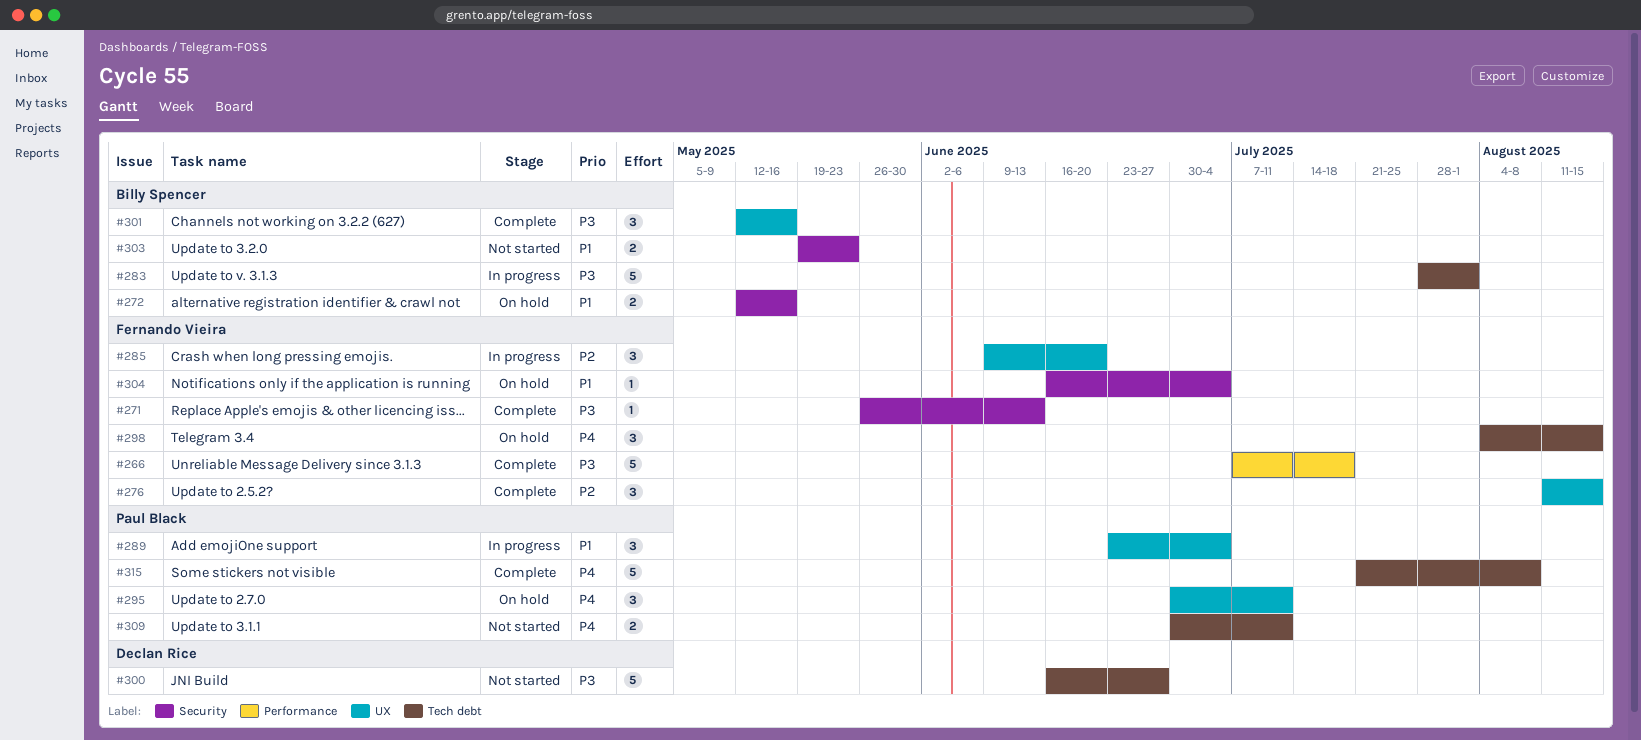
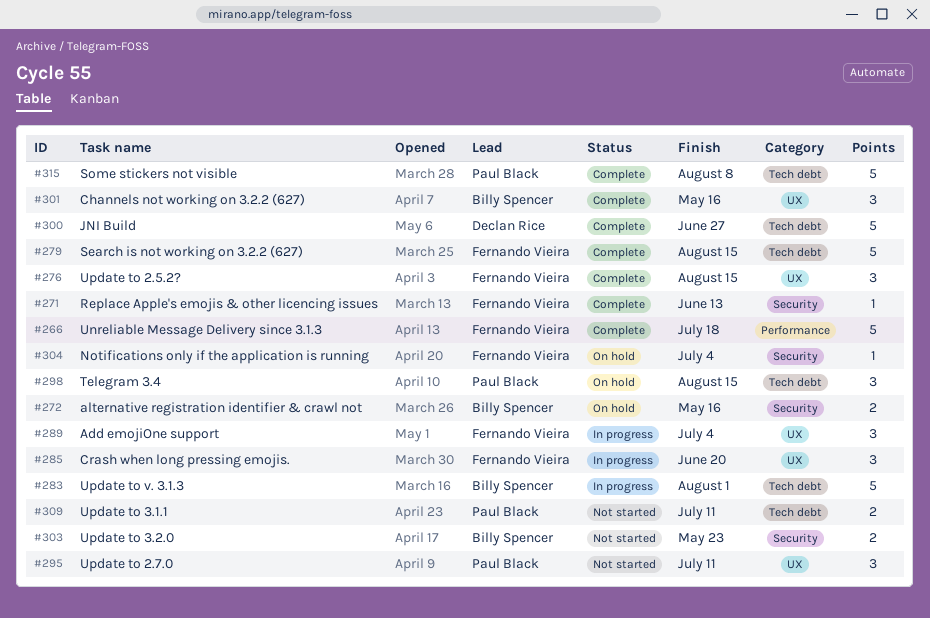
#279: none -> present
#289, owner: Paul Black -> Fernando Vieira
#295, status: On hold -> Not started
#298, owner: Fernando Vieira -> Paul Black
#300, status: Not started -> Complete

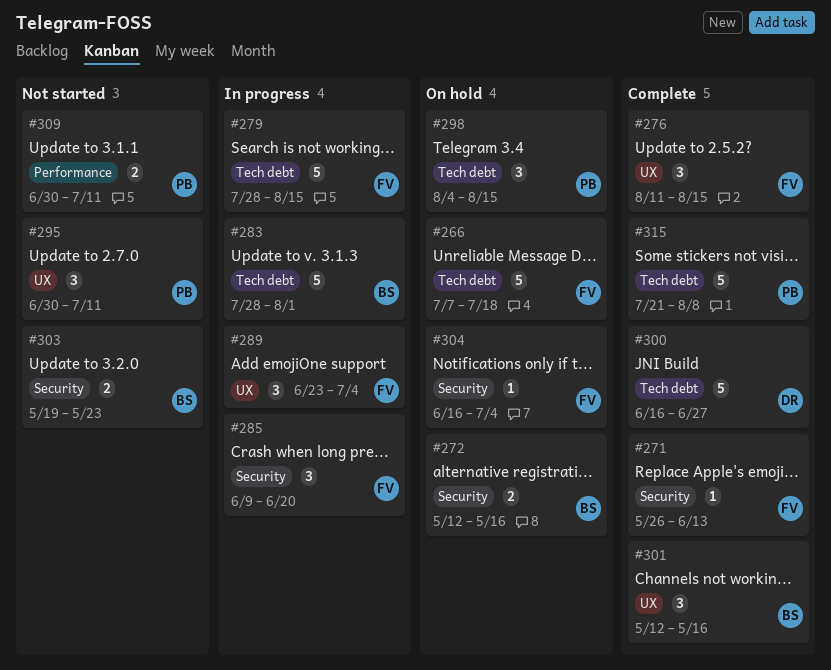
#266, status: Complete -> On hold
#266, label: Performance -> Tech debt
#279, status: Complete -> In progress
#285, label: UX -> Security
#309, label: Tech debt -> Performance

